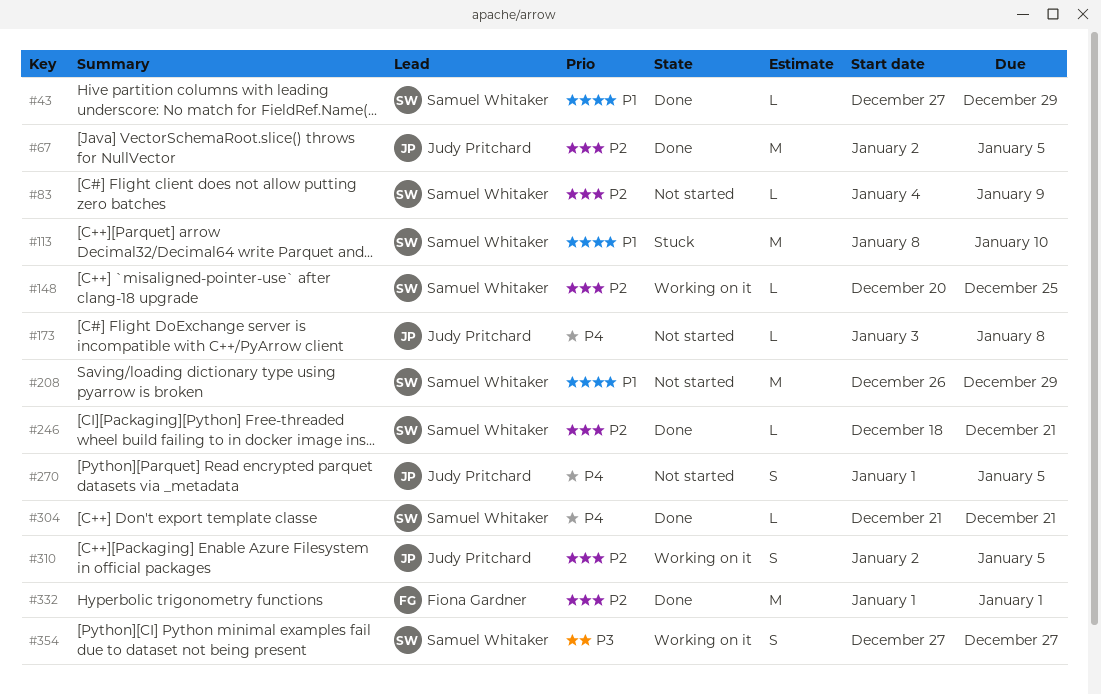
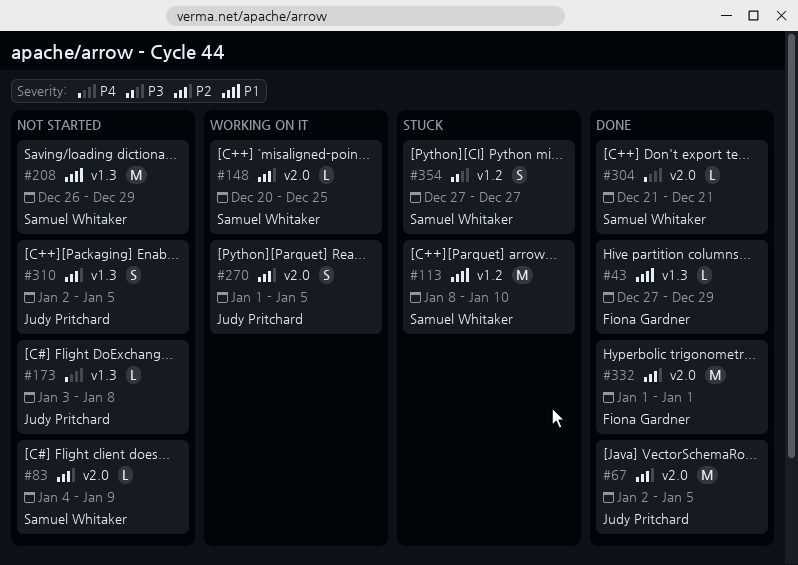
#43, owner: Samuel Whitaker -> Fiona Gardner
#246: present -> none
#270, status: Not started -> Working on it
#270, priority: P4 -> P2
#310, status: Working on it -> Not started
#354, status: Working on it -> Stuck

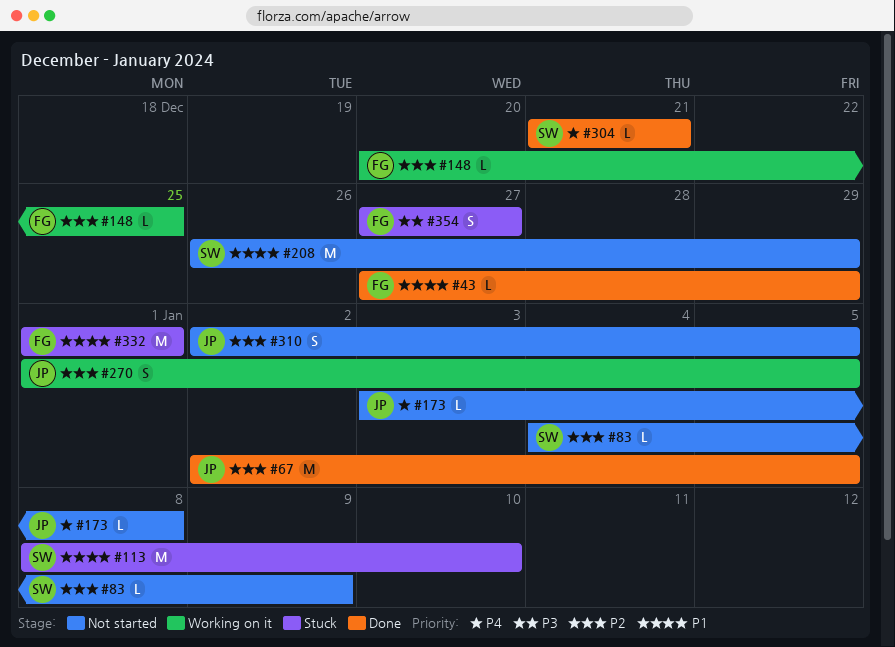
#148, owner: Samuel Whitaker -> Fiona Gardner
#332, status: Done -> Stuck
#332, priority: P2 -> P1
#354, owner: Samuel Whitaker -> Fiona Gardner

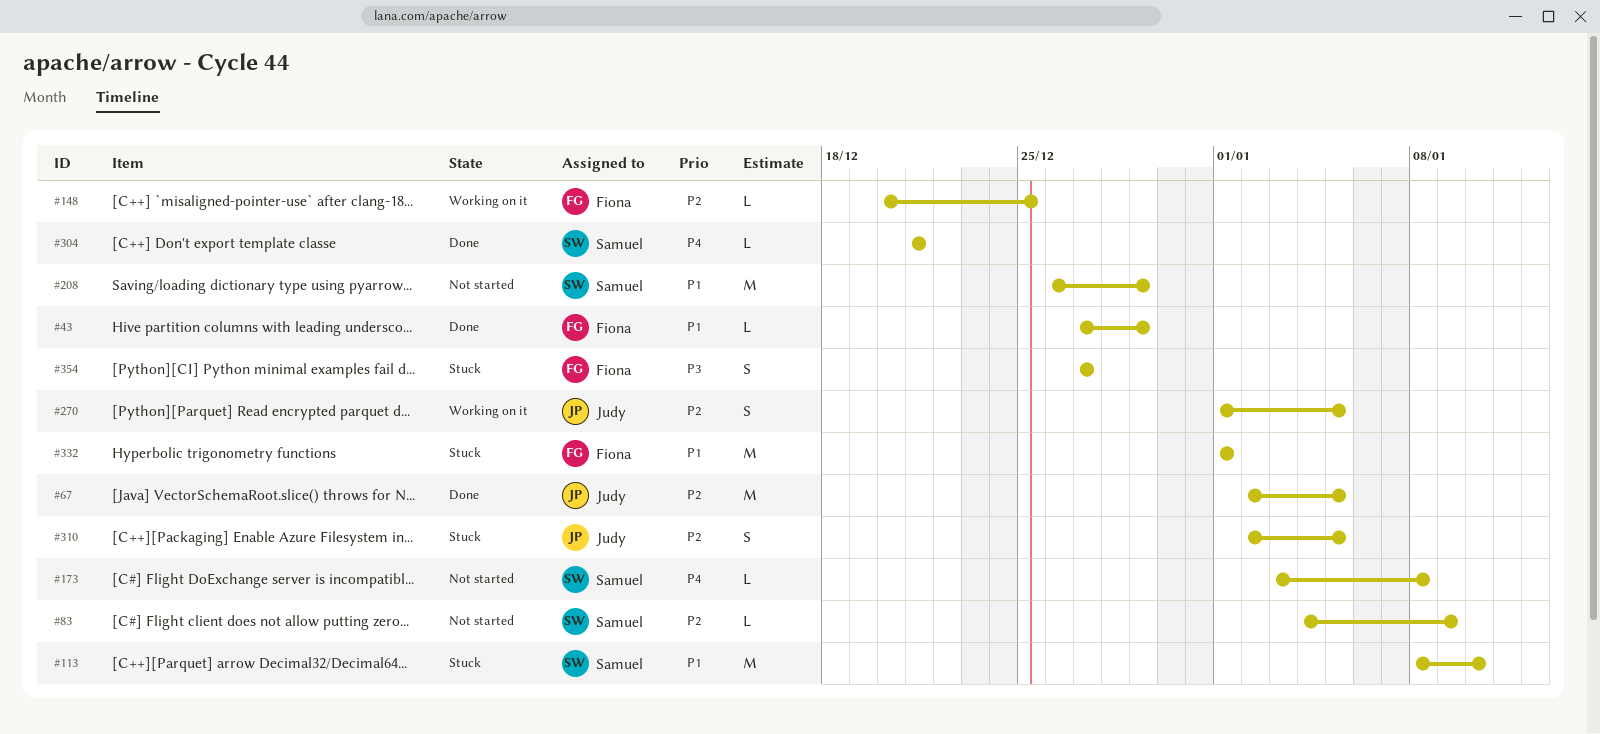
#173, owner: Judy -> Samuel
#310, status: Not started -> Stuck

